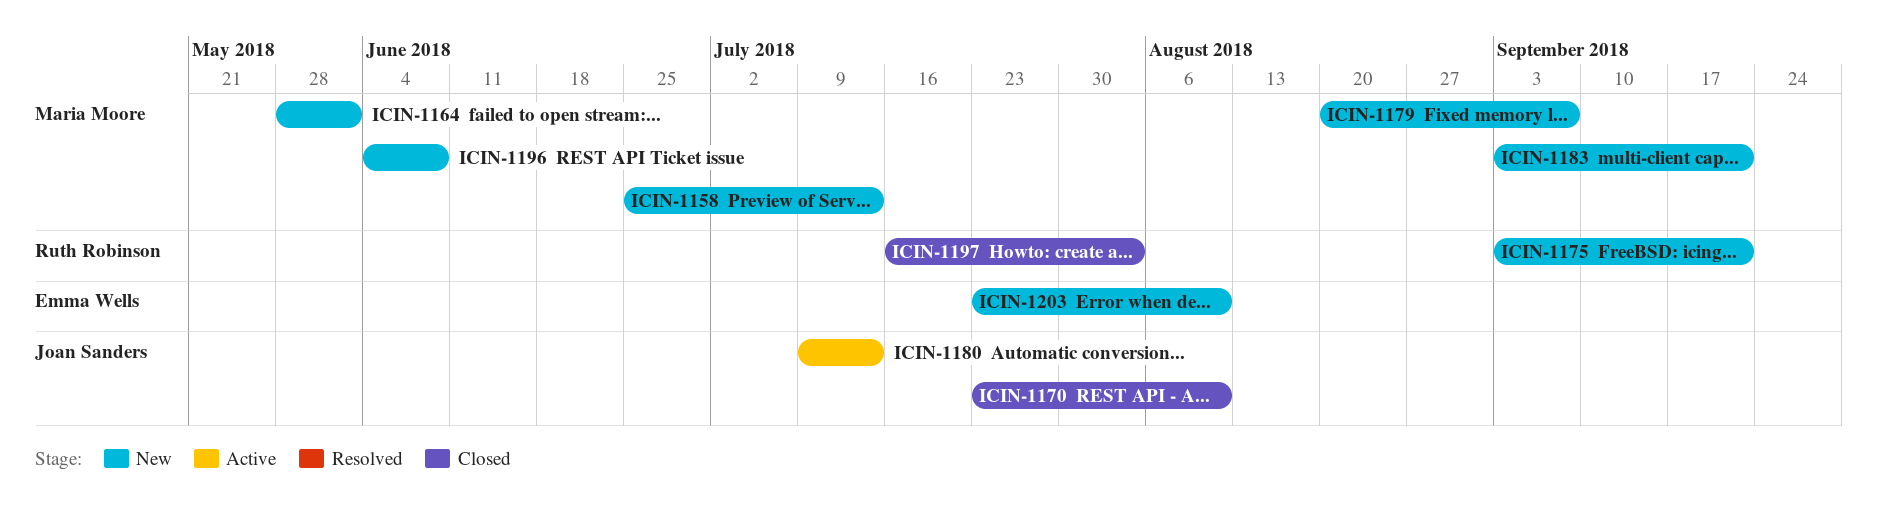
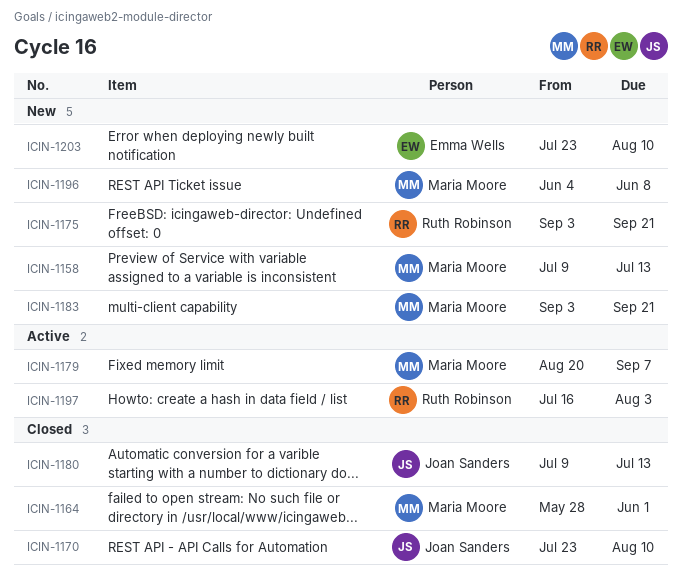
ICIN-1158, start: Jun 25 -> Jul 9
ICIN-1164, status: New -> Closed
ICIN-1179, status: New -> Active
ICIN-1180, status: Active -> Closed
ICIN-1197, status: Closed -> Active

